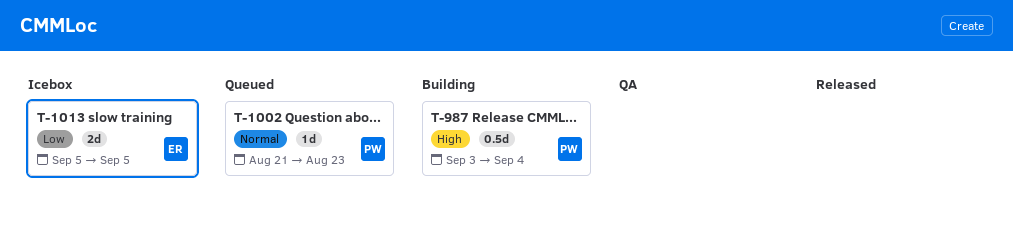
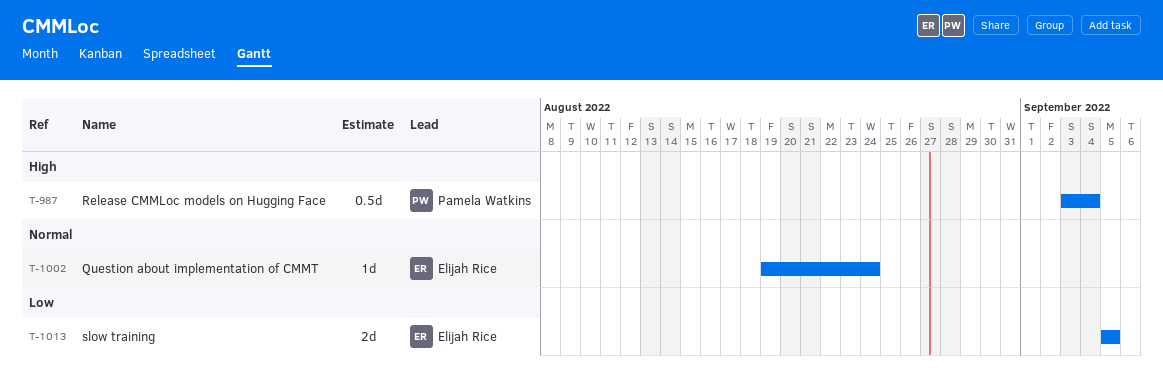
T-1002, owner: Pamela Watkins -> Elijah Rice
T-1002, start: Aug 21 -> Aug 19
T-1002, due: Aug 23 -> Aug 24

